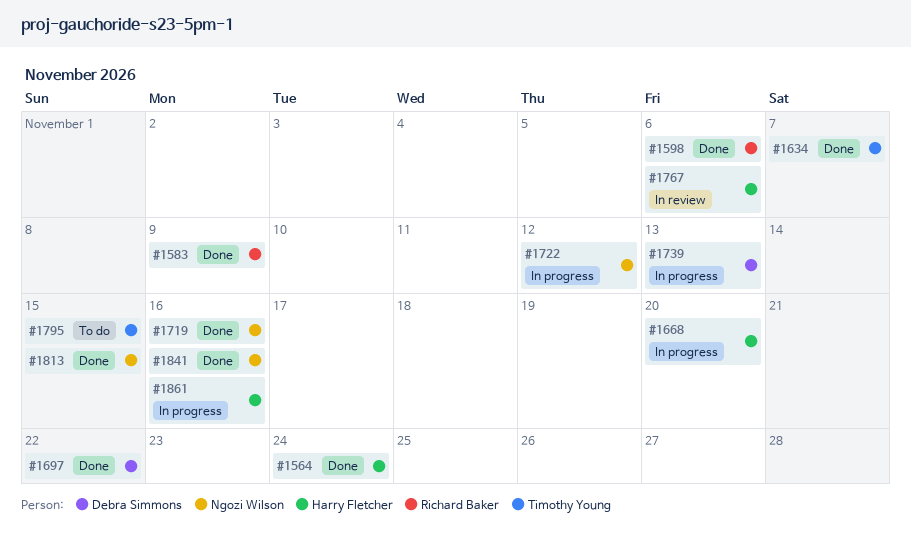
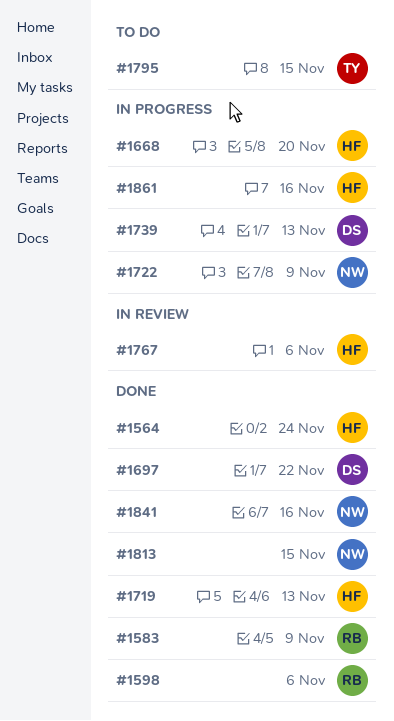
#1634: present -> none
#1719, owner: Ngozi Wilson -> Harry Fletcher
#1719, due: Nov 16 -> Nov 13
#1722, due: Nov 12 -> Nov 9

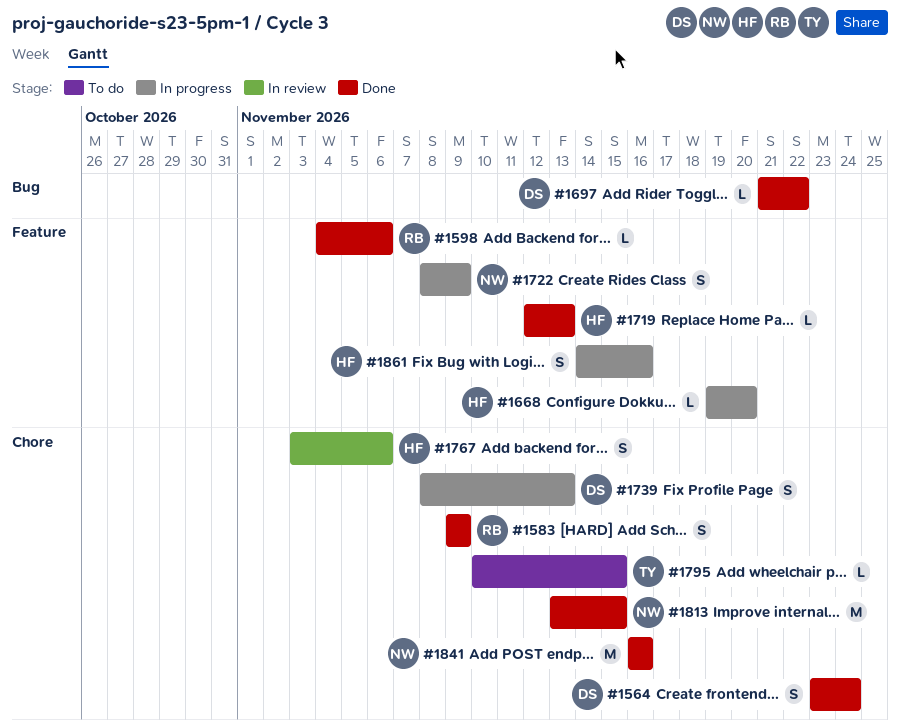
#1564, owner: HF -> DS

